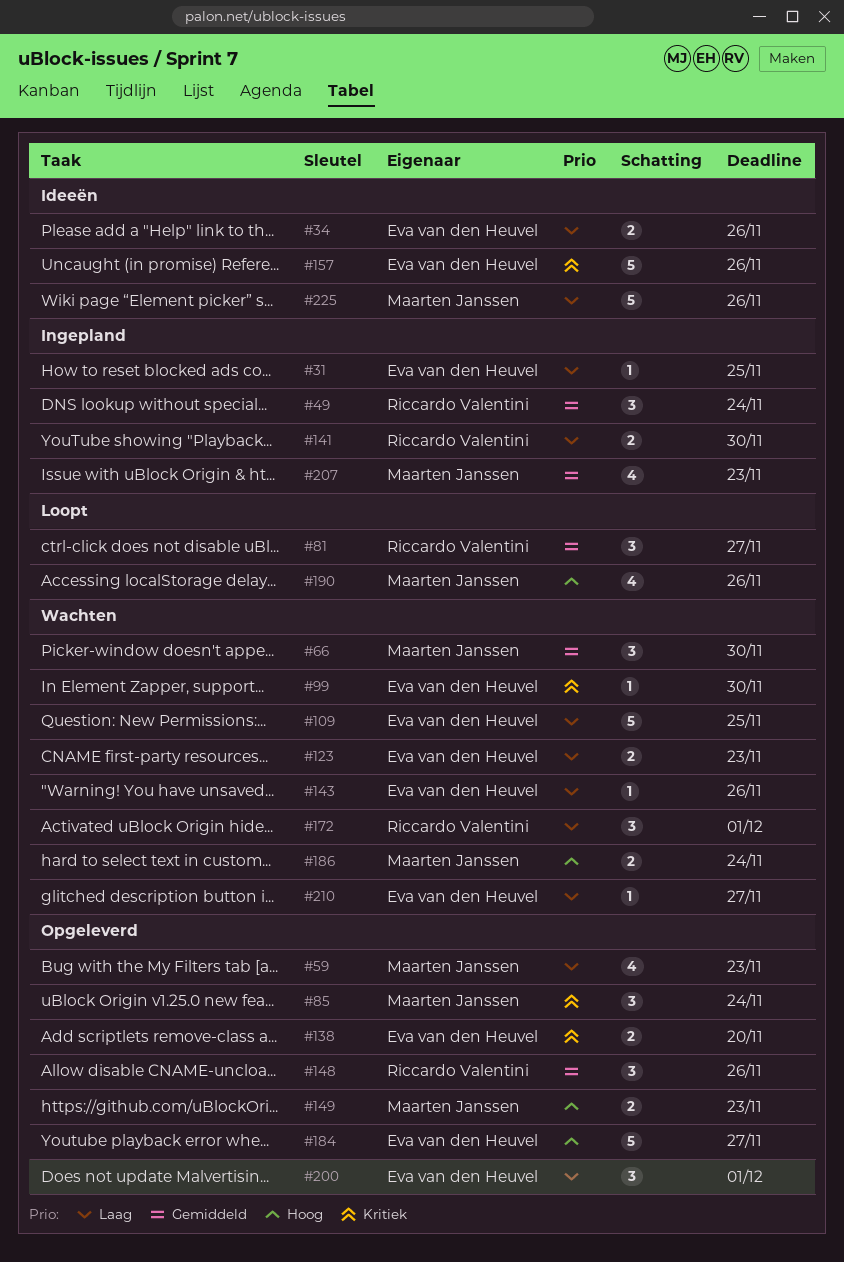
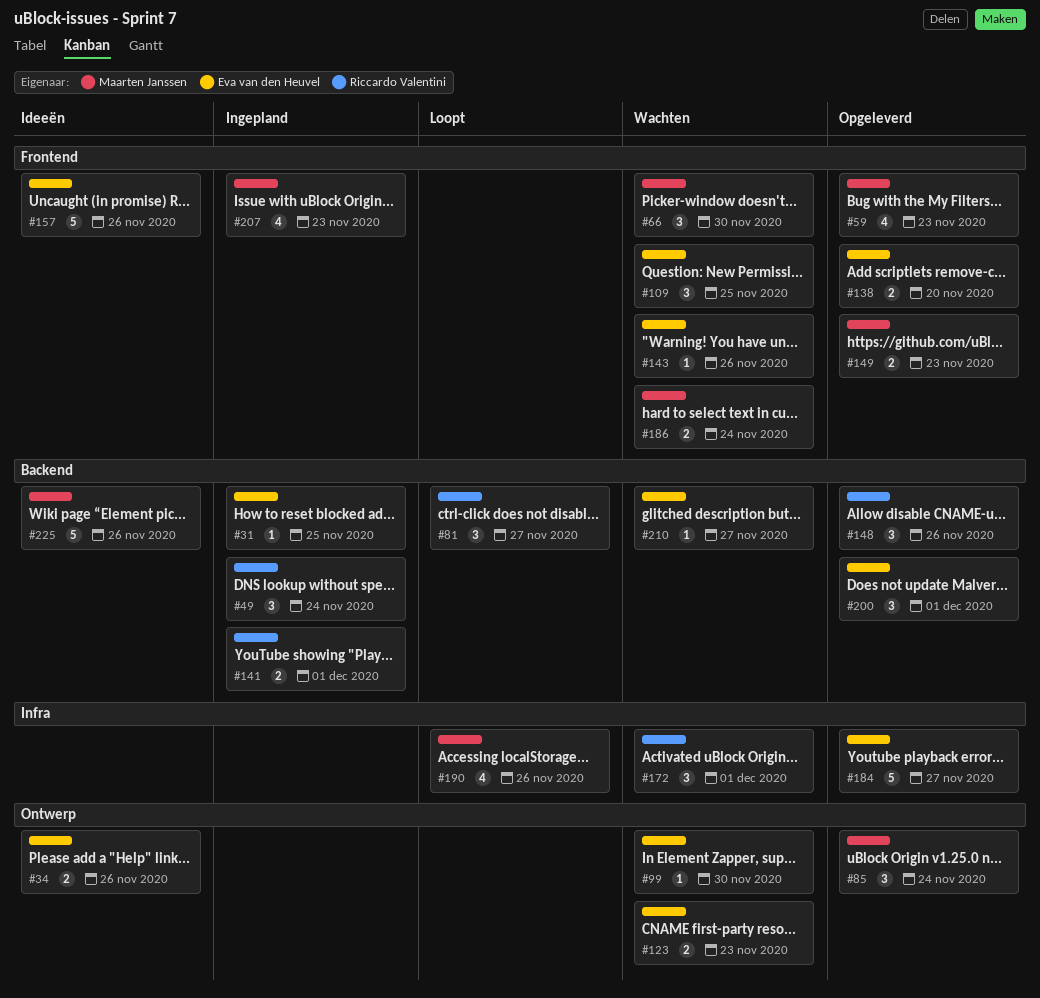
#109, estimate: 5 -> 3
#141, due: Nov 30 -> Dec 1

